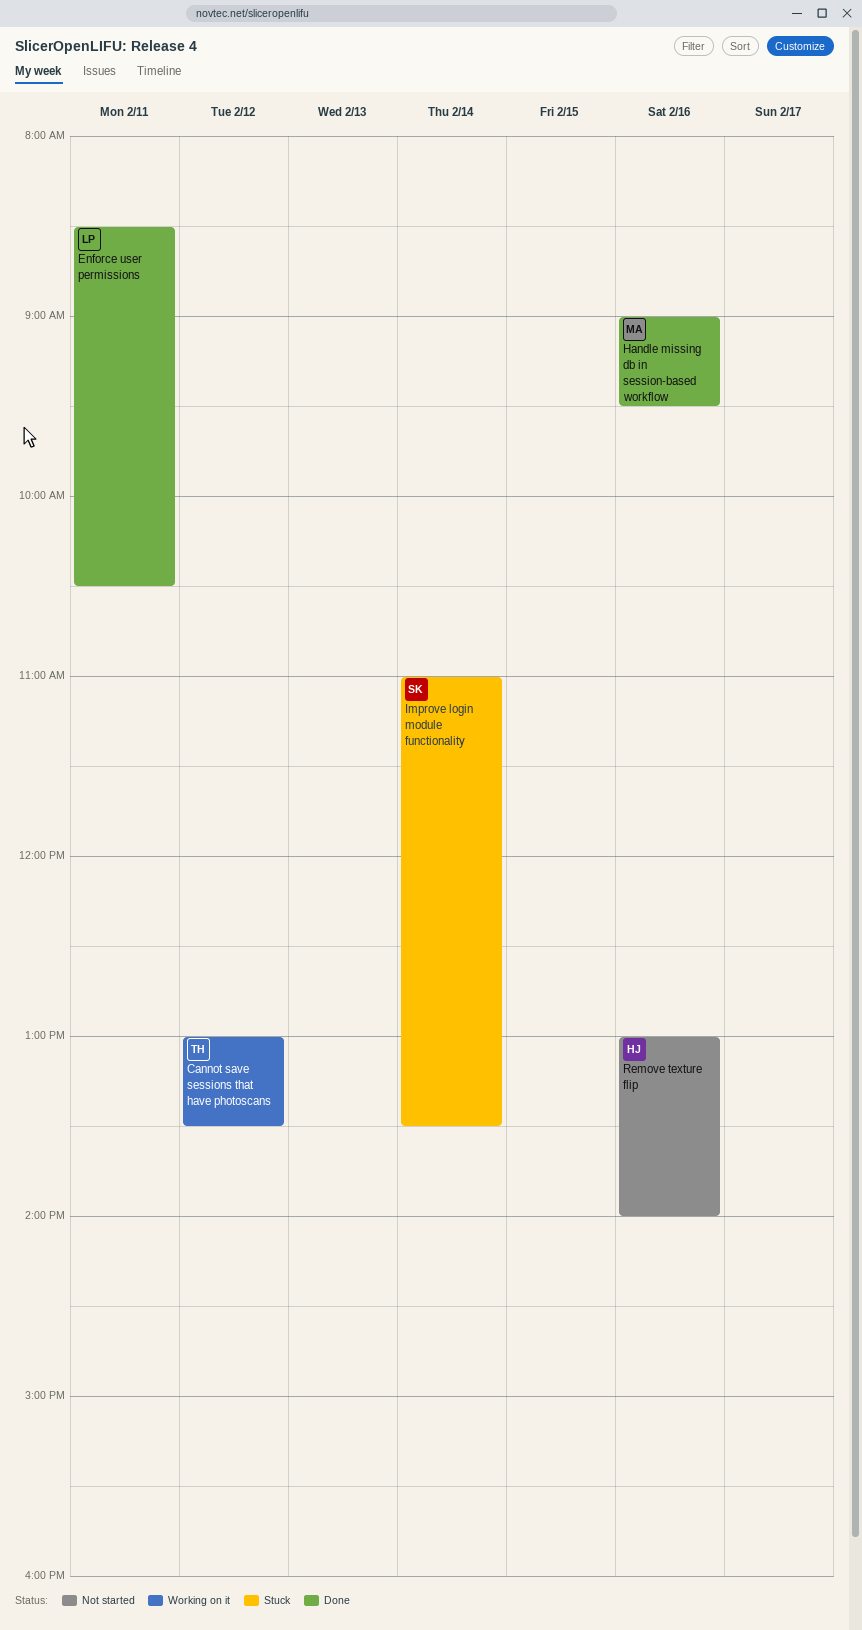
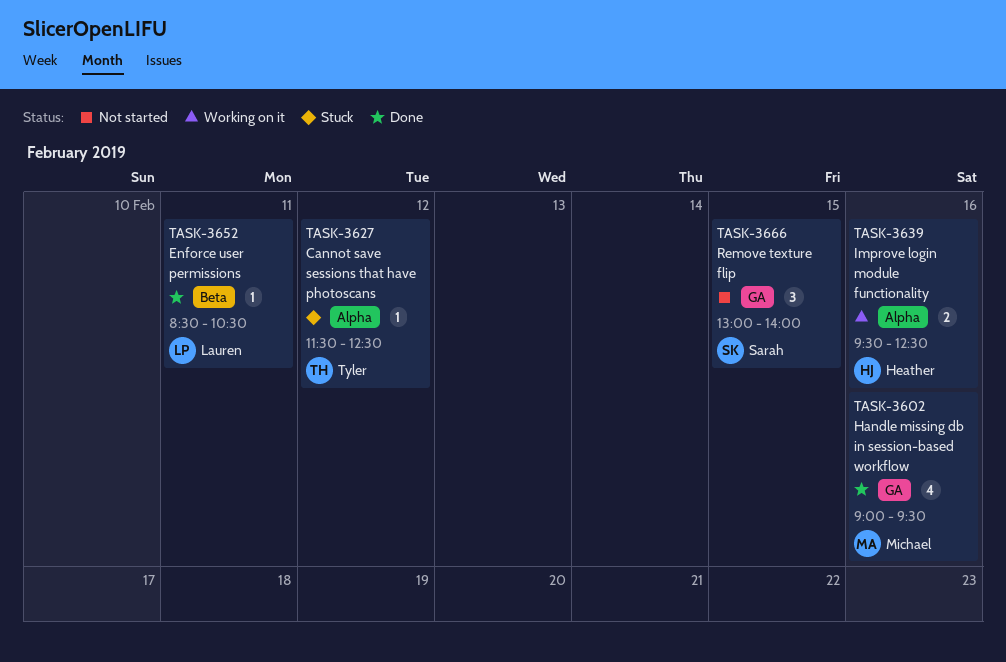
Cannot save sessions that have photoscans, status: Working on it -> Stuck
Cannot save sessions that have photoscans, begins: 13:00 -> 11:30
Cannot save sessions that have photoscans, ends: 13:30 -> 12:30
Improve login module functionality, status: Stuck -> Working on it
Improve login module functionality, owner: Sarah -> Heather
Improve login module functionality, day: Feb 14 -> Feb 16
Improve login module functionality, begins: 11:00 -> 09:30
Improve login module functionality, ends: 13:30 -> 12:30
Remove texture flip, owner: Heather -> Sarah
Remove texture flip, day: Feb 16 -> Feb 15

